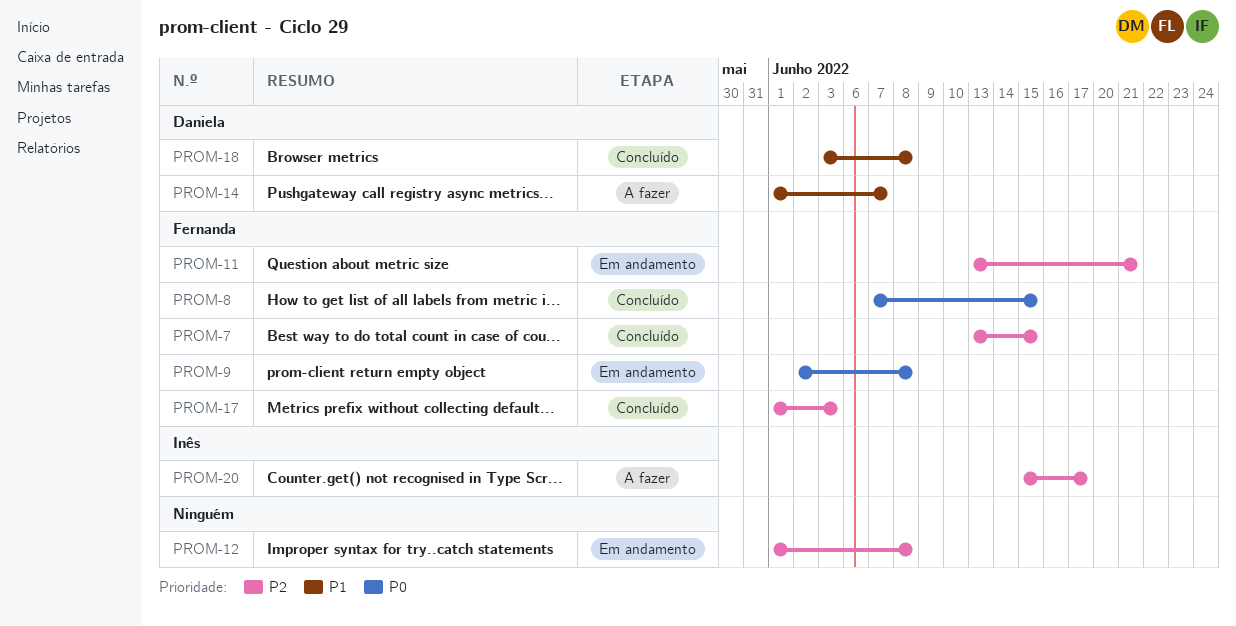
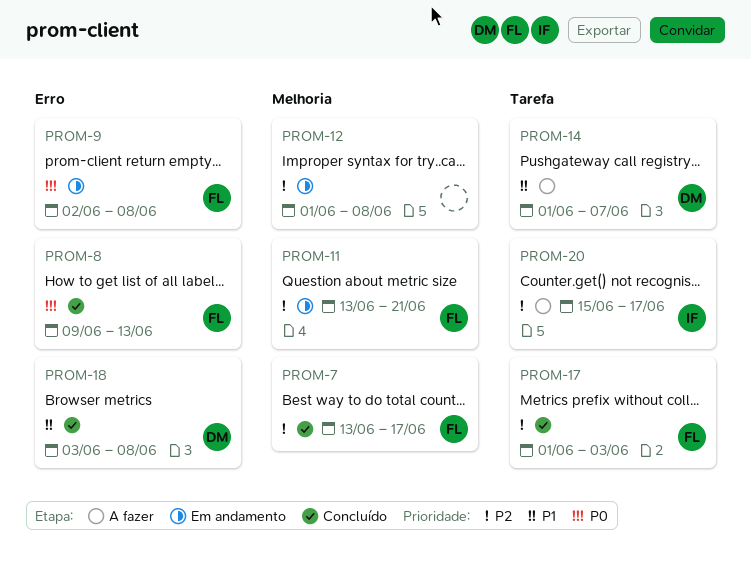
PROM-7, due: Jun 15 -> Jun 17
PROM-8, start: Jun 7 -> Jun 9
PROM-8, due: Jun 15 -> Jun 13

